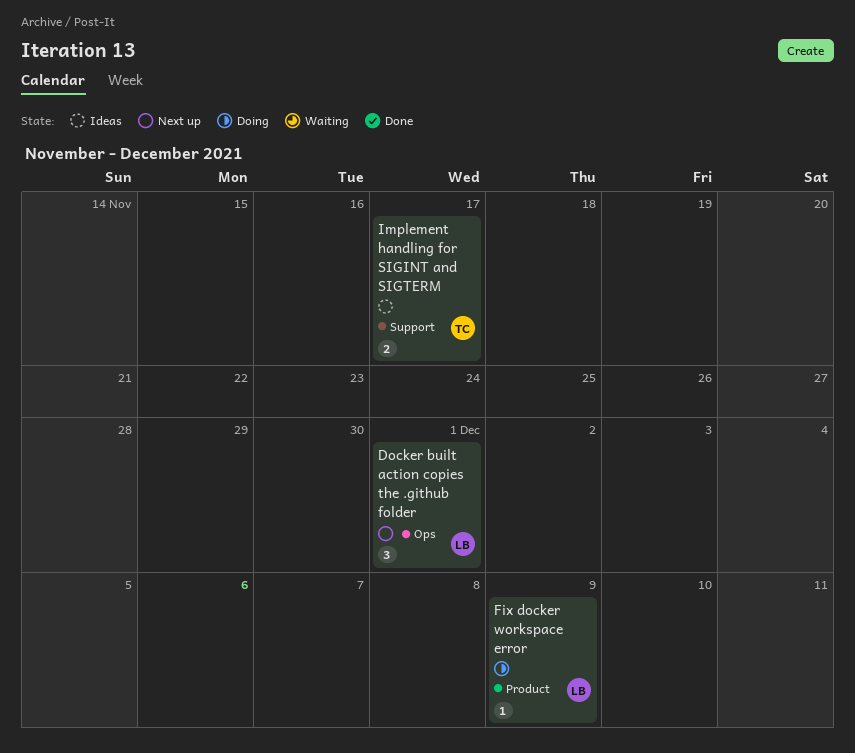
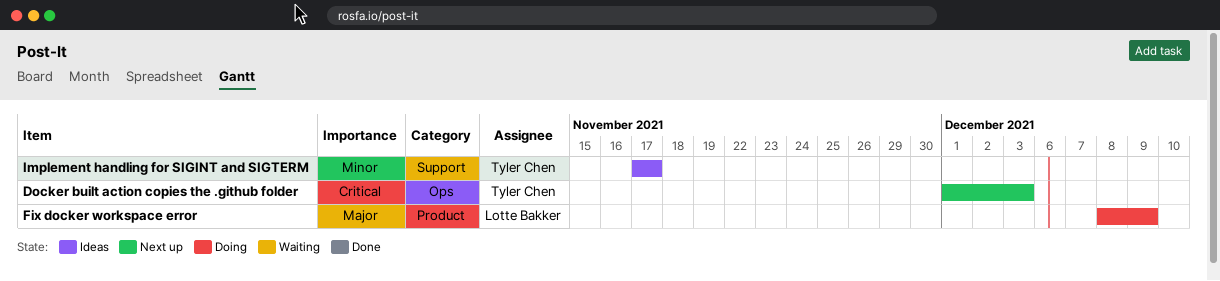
Docker built action copies the .github folder, owner: Lotte Bakker -> Tyler Chen
Docker built action copies the .github folder, due: Dec 1 -> Dec 3

